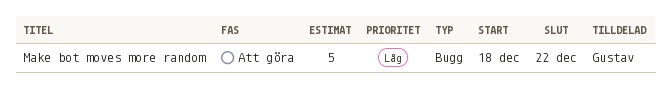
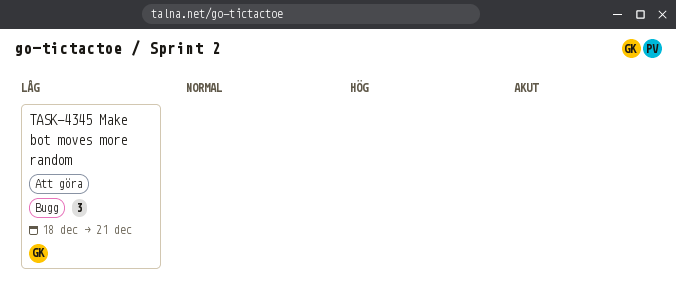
Make bot moves more random, estimate: 5 -> 3
Make bot moves more random, due: Dec 22 -> Dec 21

